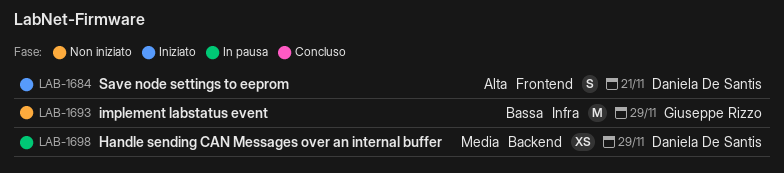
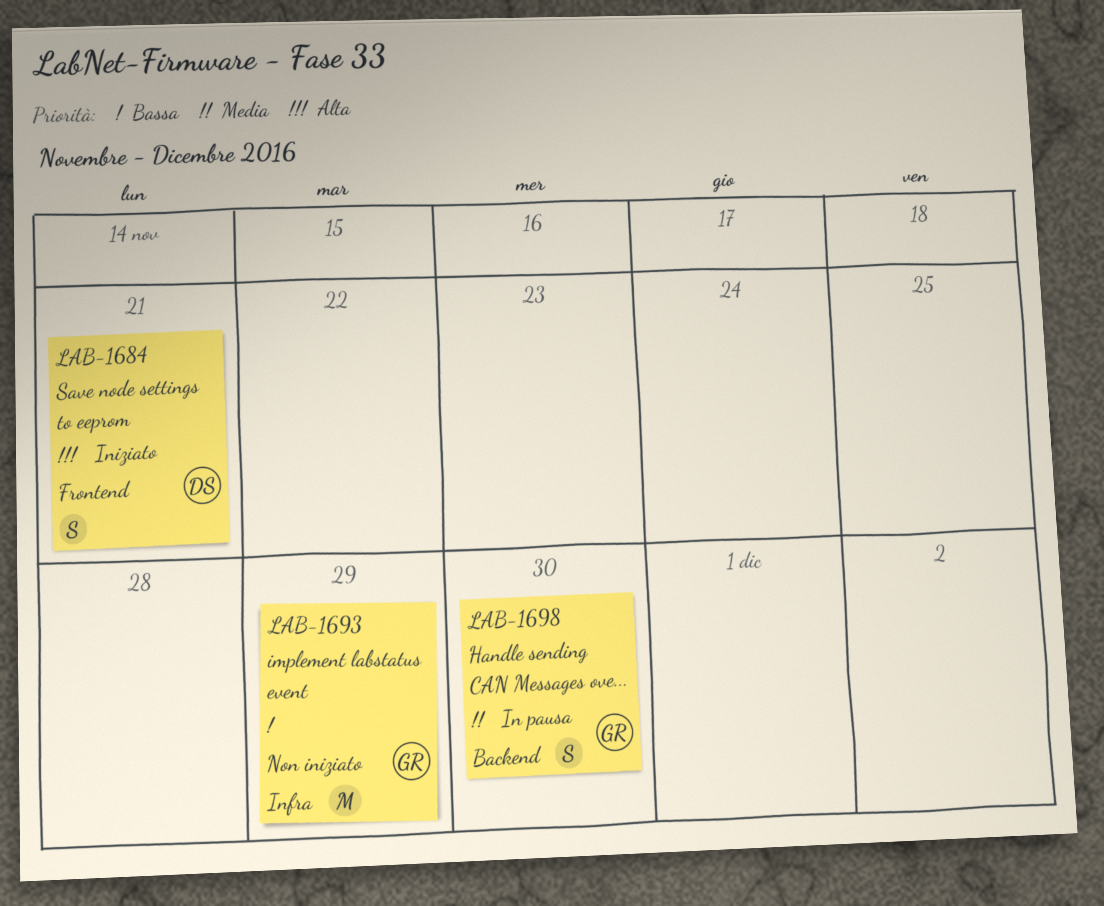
LAB-1698, owner: Daniela De Santis -> Giuseppe Rizzo
LAB-1698, estimate: XS -> S
LAB-1698, due: Nov 29 -> Nov 30

